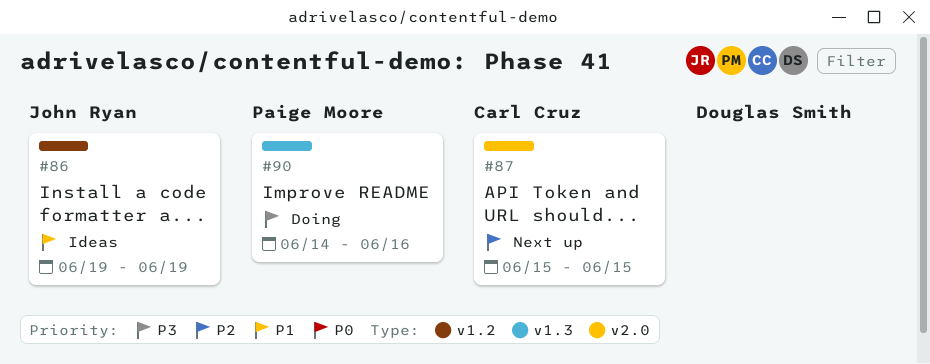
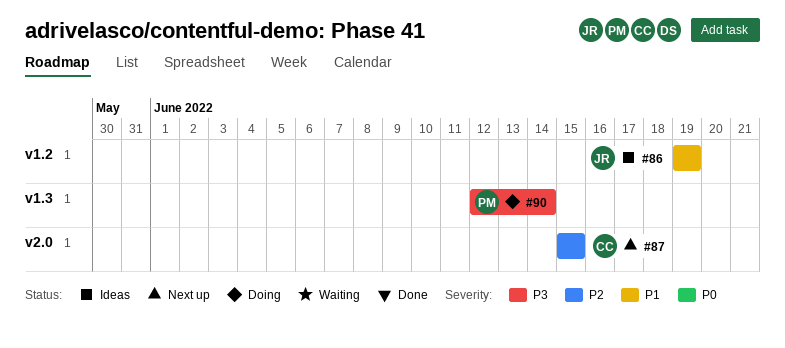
#90, start: Jun 14 -> Jun 12
#90, due: Jun 16 -> Jun 14

